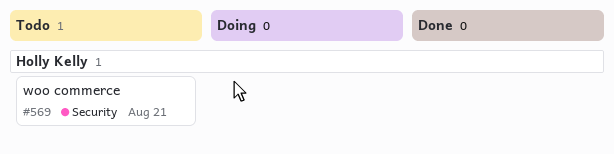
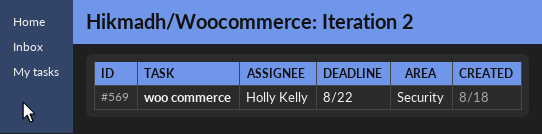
#569, due: Aug 21 -> Aug 22

